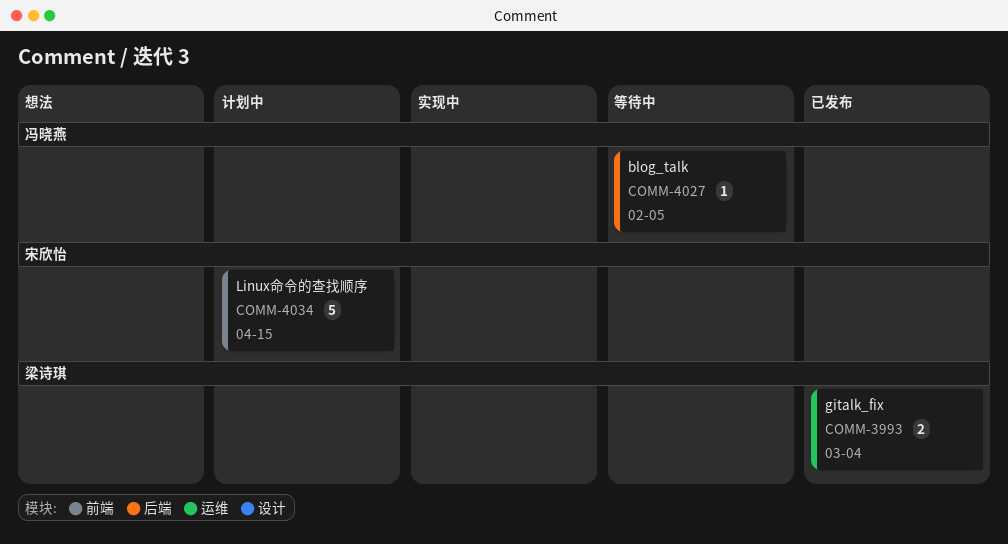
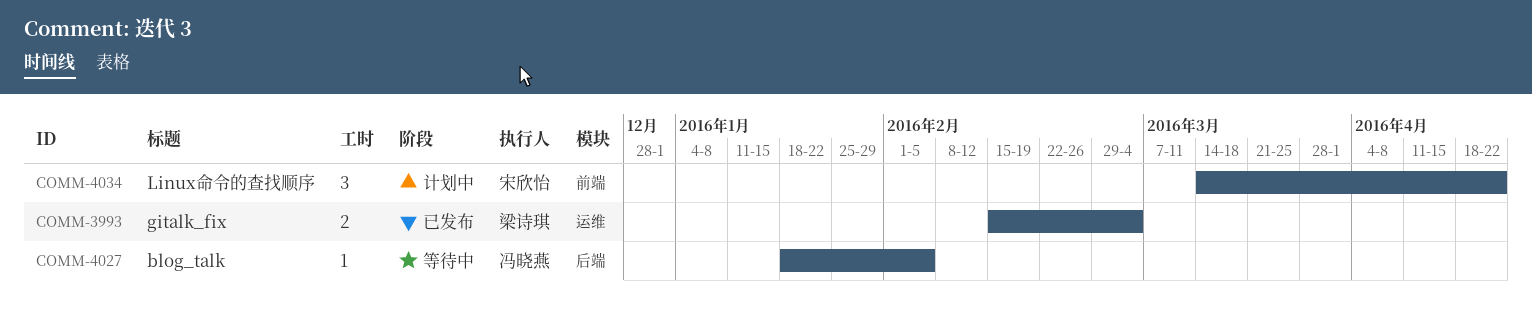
COMM-4034, estimate: 5 -> 3
COMM-4034, due: Apr 15 -> Apr 22

